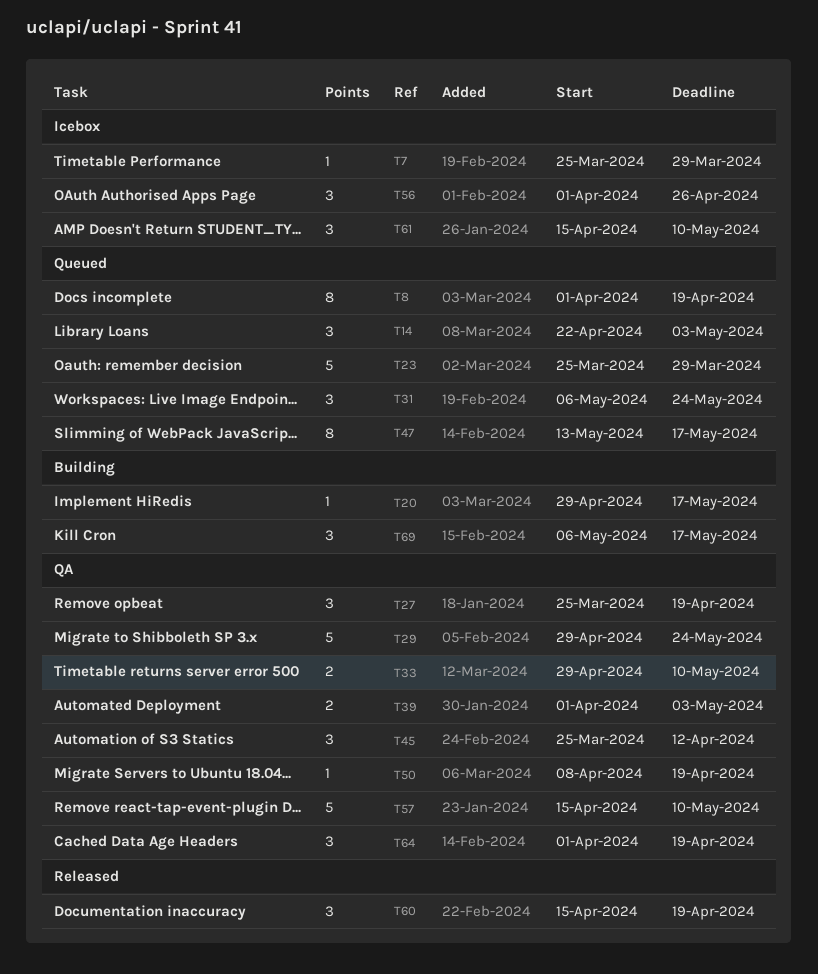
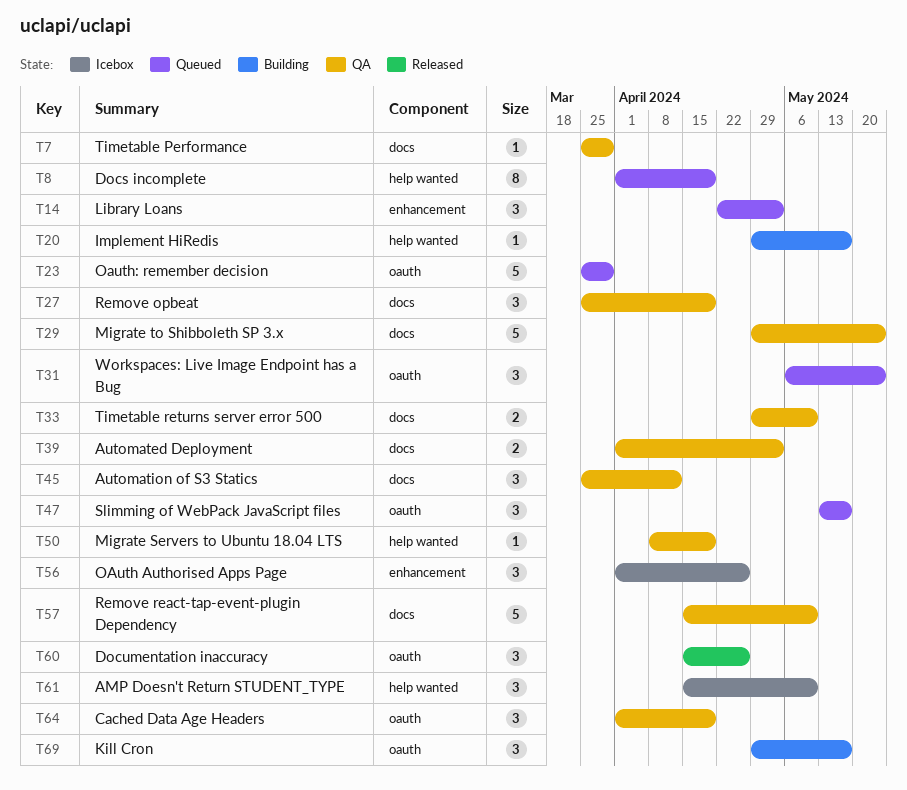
T7, status: Icebox -> QA
T47, estimate: 8 -> 3
T60, due: Apr 19 -> Apr 26
T69, start: May 6 -> Apr 29

